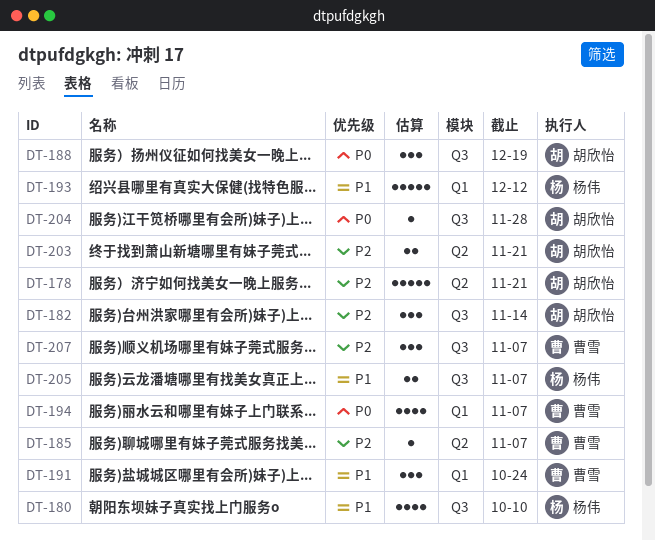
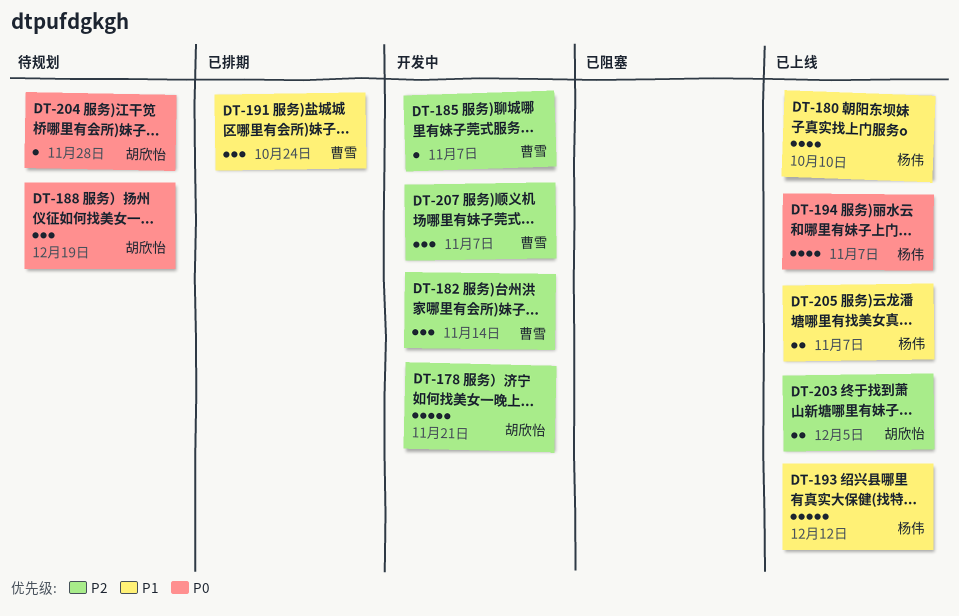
DT-182, owner: 胡欣怡 -> 曹雪
DT-194, owner: 曹雪 -> 杨伟
DT-203, due: Nov 21 -> Dec 5

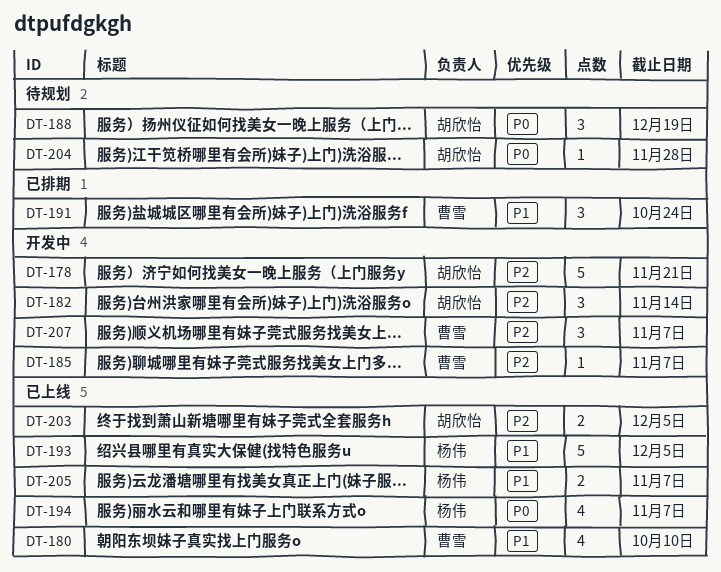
DT-180, owner: 杨伟 -> 曹雪
DT-182, owner: 曹雪 -> 胡欣怡
DT-193, due: Dec 12 -> Dec 5

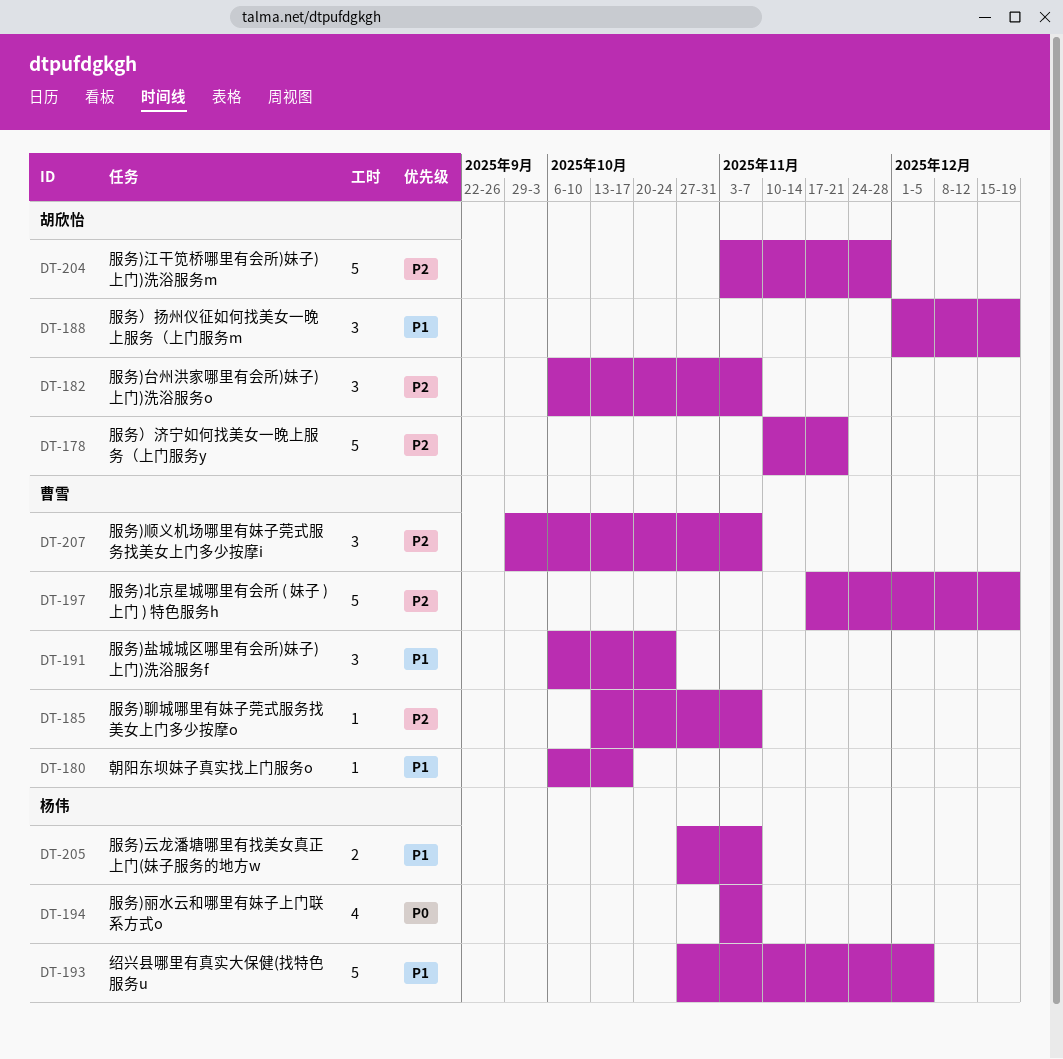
DT-180, estimate: 4 -> 1
DT-180, due: Oct 10 -> Oct 17
DT-182, due: Nov 14 -> Nov 7
DT-188, priority: P0 -> P1
DT-197: none -> present
DT-203: present -> none
DT-204, priority: P0 -> P2
DT-204, estimate: 1 -> 5

